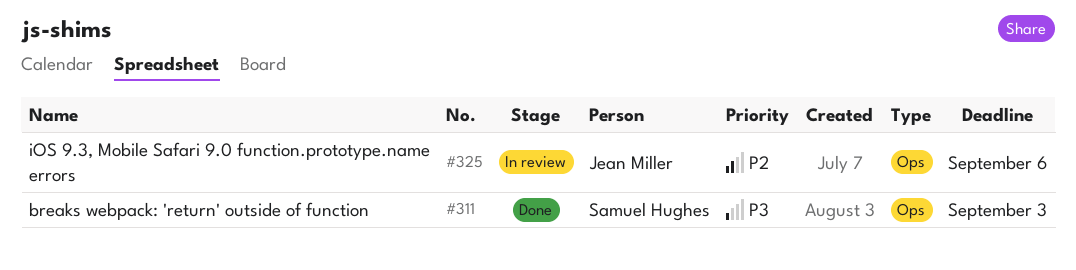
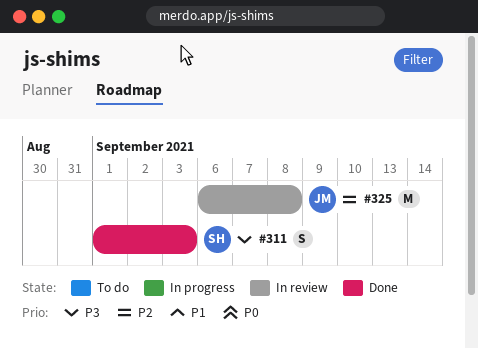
#325, due: Sep 6 -> Sep 8

